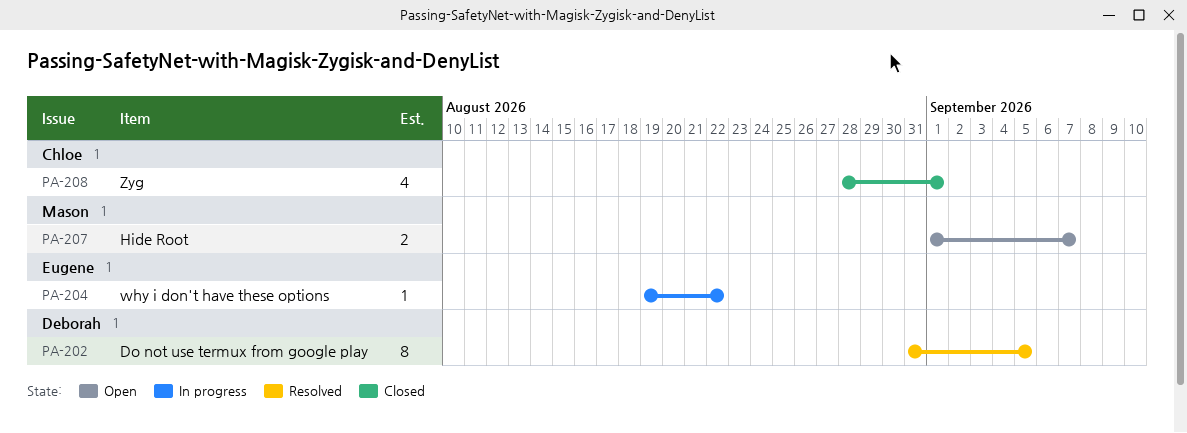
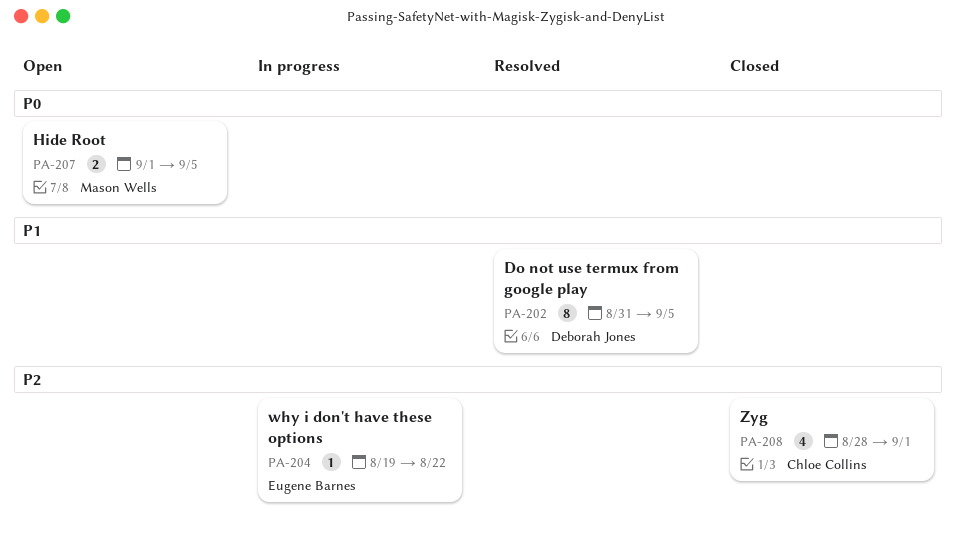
PA-207, due: Sep 7 -> Sep 5

